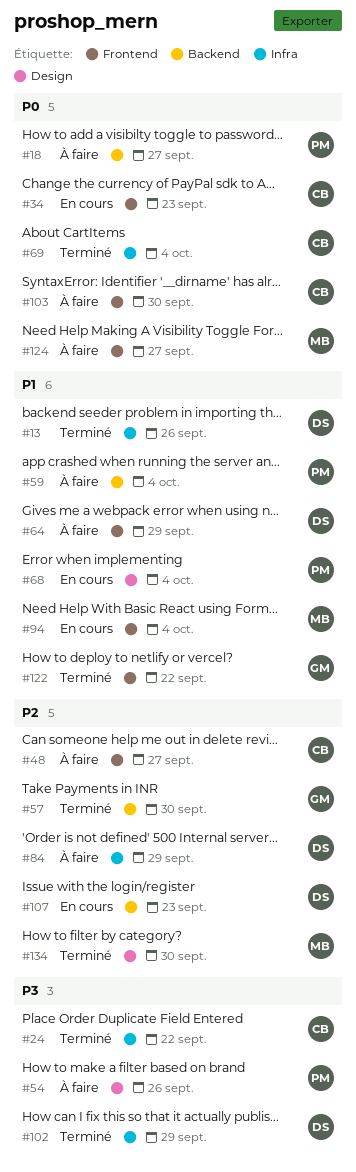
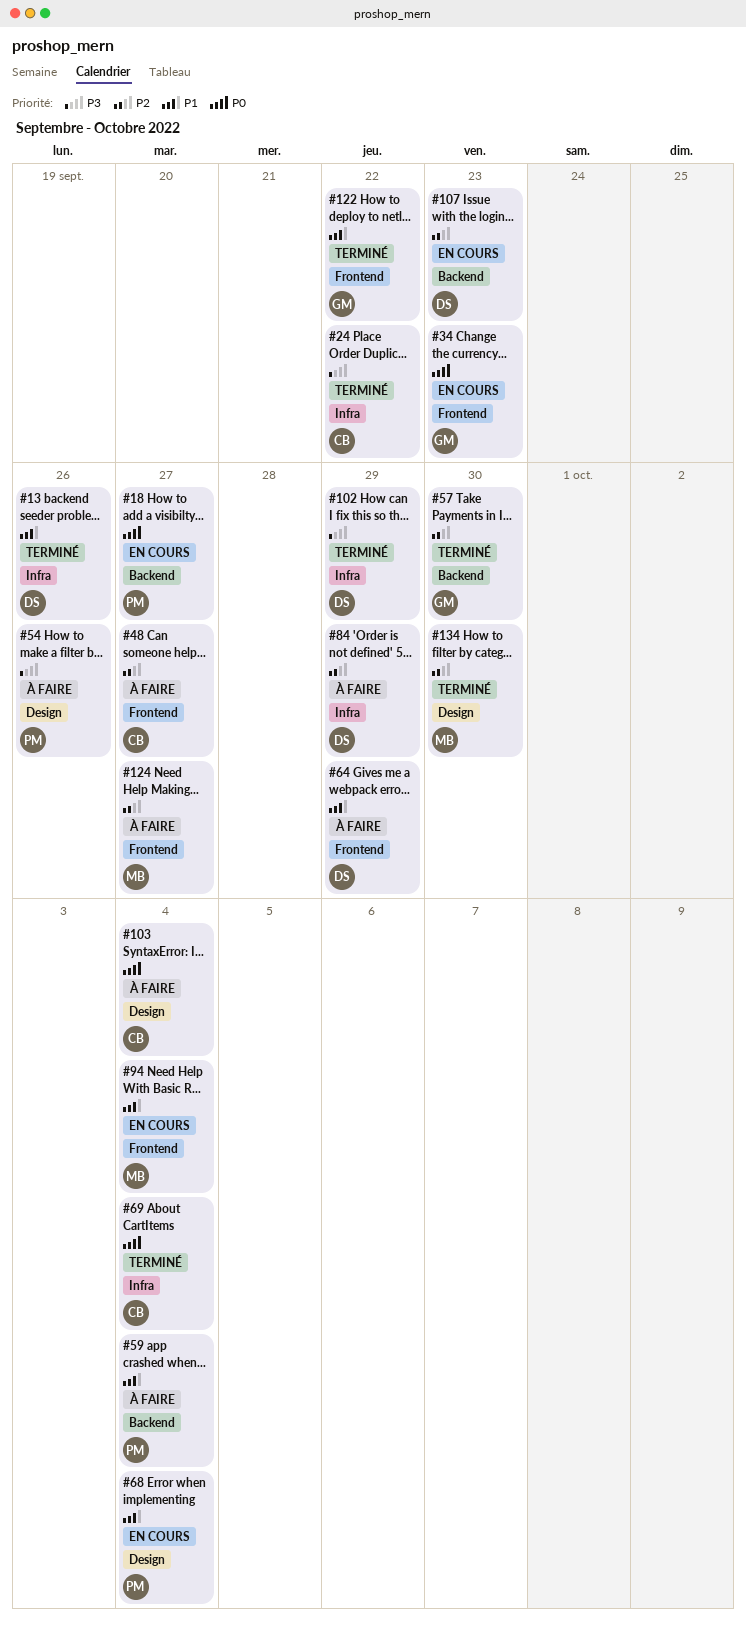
#18, status: À faire -> En cours
#34, owner: CB -> GM
#103, label: Frontend -> Design
#103, due: Sep 30 -> Oct 4
#124, priority: P0 -> P2

